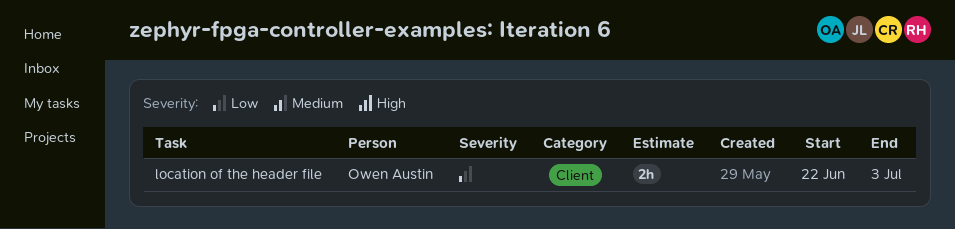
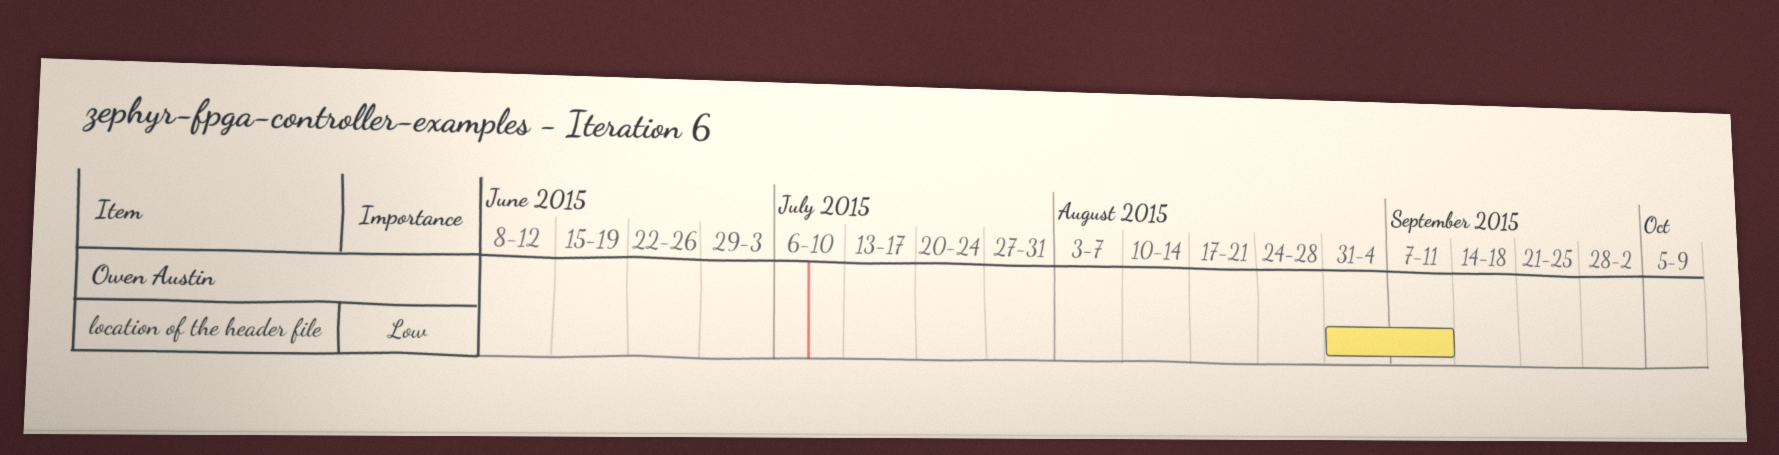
location of the header file, start: Jun 22 -> Aug 31
location of the header file, due: Jul 3 -> Sep 11

